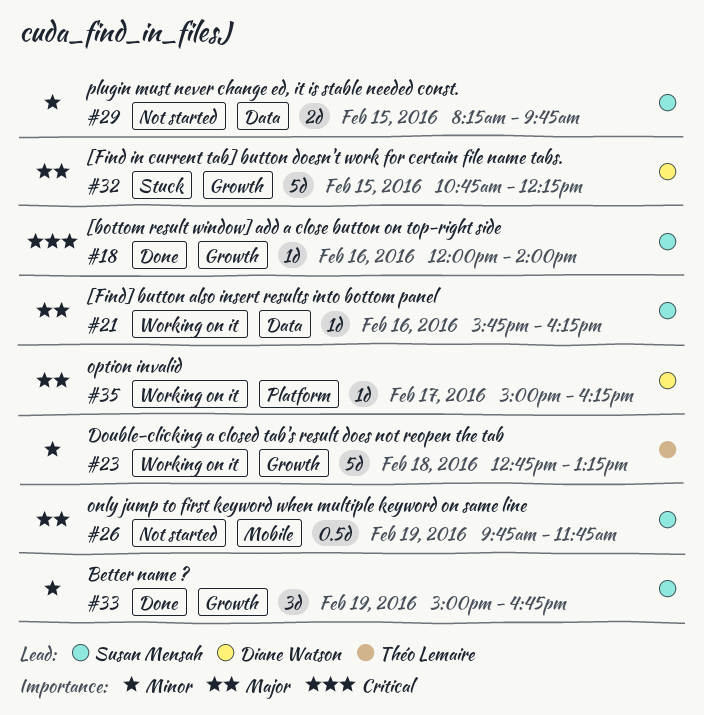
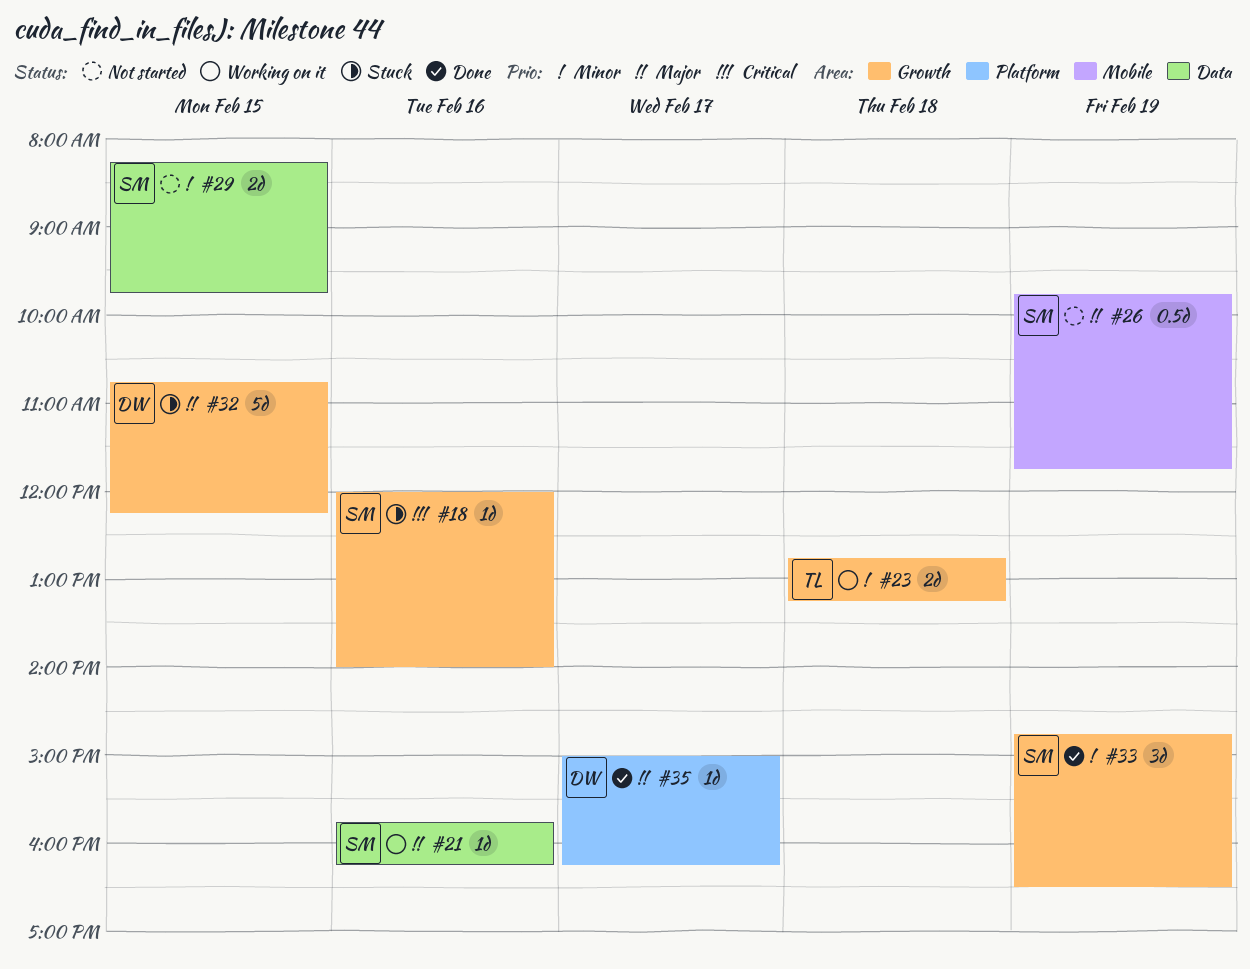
#18, status: Done -> Stuck
#23, estimate: 5d -> 2d
#33, begins: 15:00 -> 14:45
#33, ends: 16:45 -> 16:30
#35, status: Working on it -> Done

